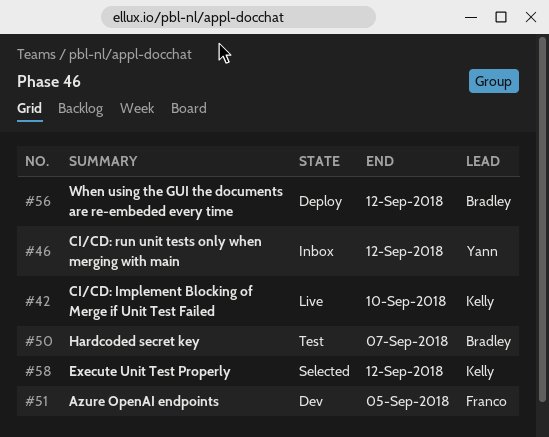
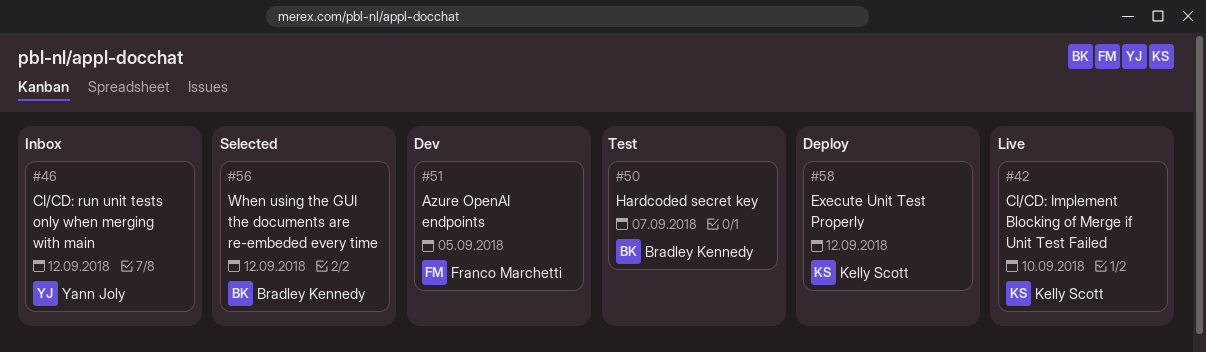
#56, status: Deploy -> Selected
#58, status: Selected -> Deploy

